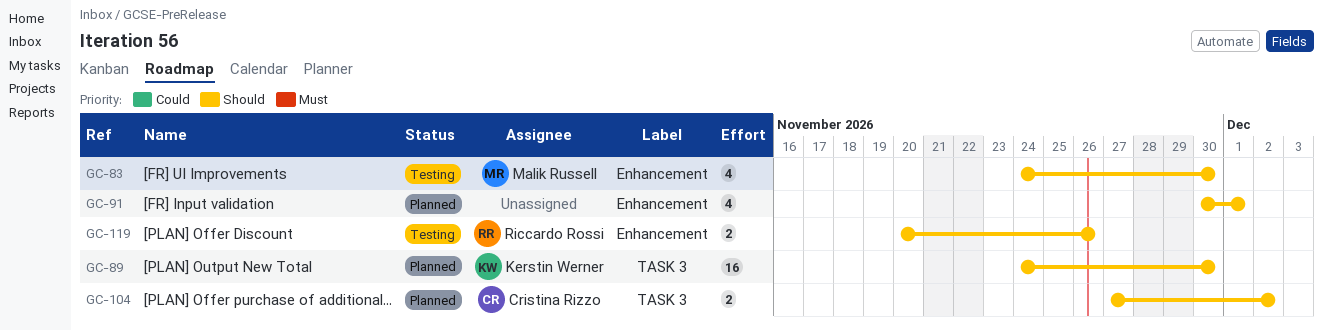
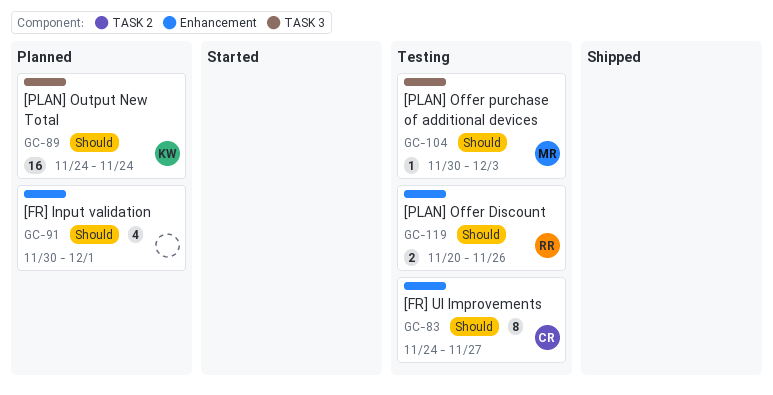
GC-83, owner: Malik Russell -> Cristina Rizzo
GC-83, estimate: 4 -> 8
GC-83, due: Nov 30 -> Nov 27
GC-89, due: Nov 30 -> Nov 24
GC-104, status: Planned -> Testing
GC-104, owner: Cristina Rizzo -> Malik Russell
GC-104, estimate: 2 -> 1
GC-104, start: Nov 27 -> Nov 30
GC-104, due: Dec 2 -> Dec 3

